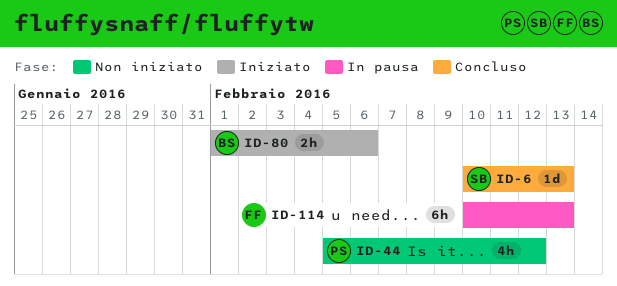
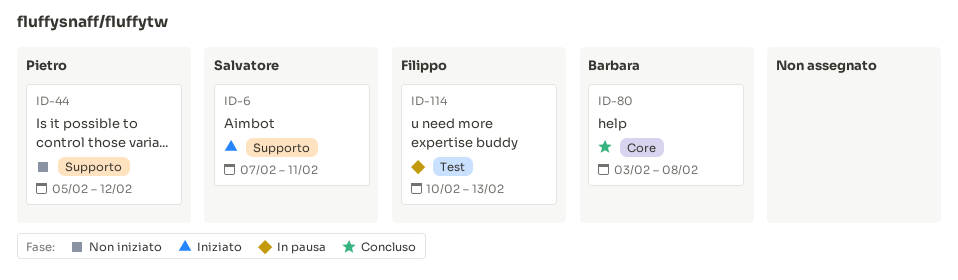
ID-6, status: Concluso -> Iniziato
ID-6, start: Feb 10 -> Feb 7
ID-6, due: Feb 13 -> Feb 11
ID-80, status: Iniziato -> Concluso
ID-80, start: Feb 1 -> Feb 3
ID-80, due: Feb 6 -> Feb 8

